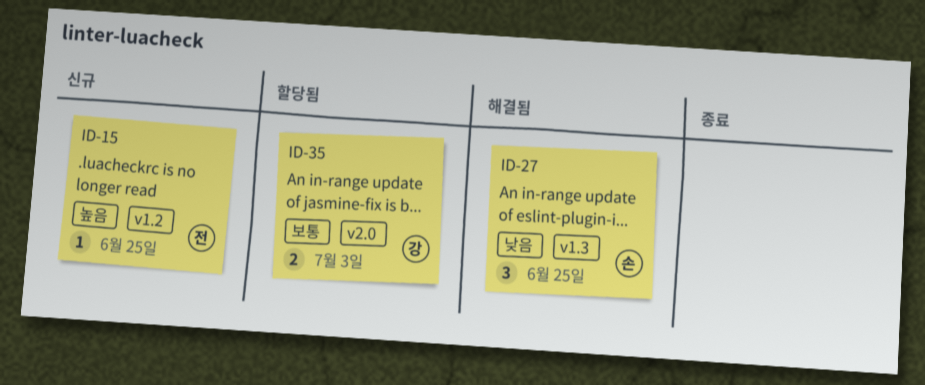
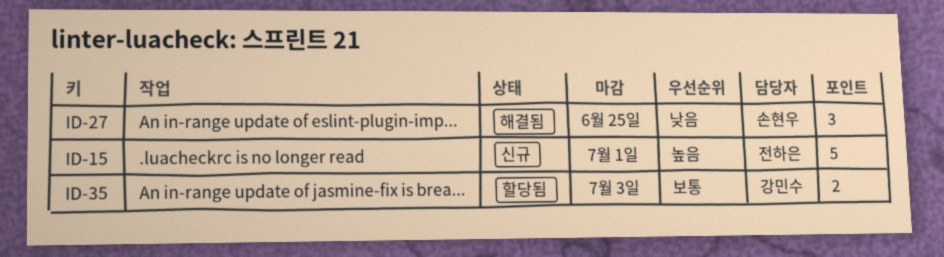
ID-15, estimate: 1 -> 5
ID-15, due: Jun 25 -> Jul 1

